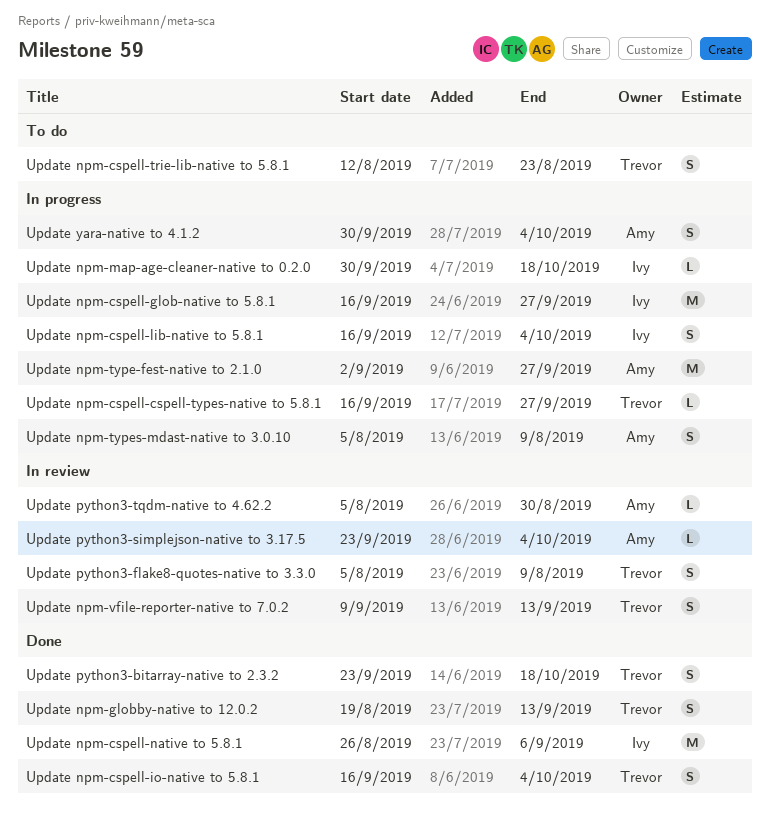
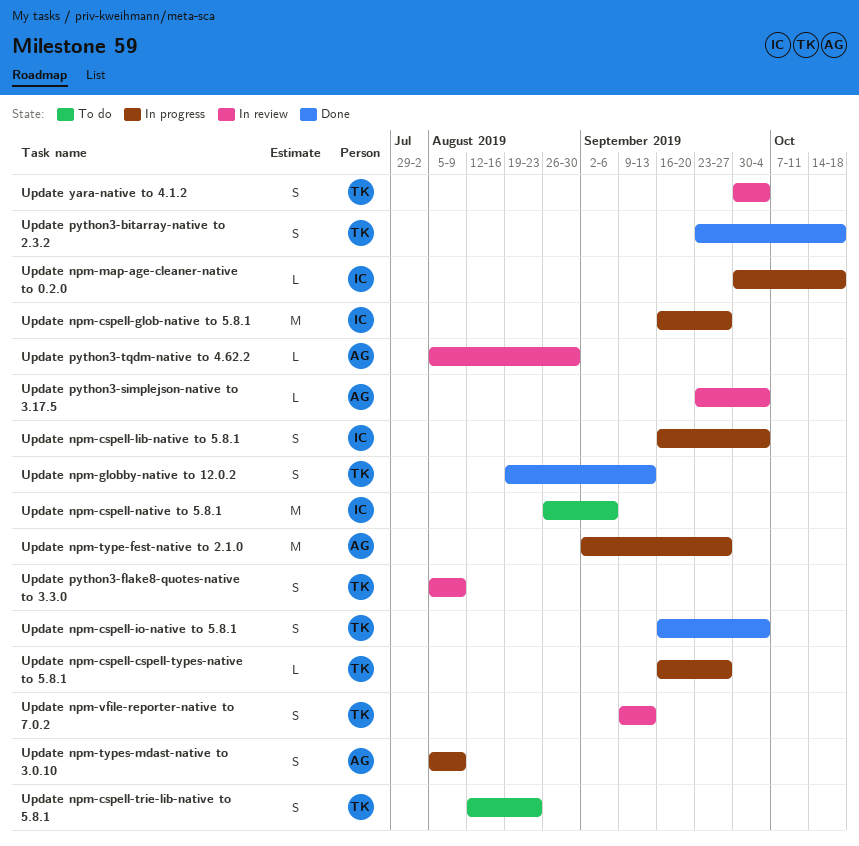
Update npm-cspell-native to 5.8.1, status: Done -> To do
Update yara-native to 4.1.2, status: In progress -> In review
Update yara-native to 4.1.2, owner: Amy -> Trevor

